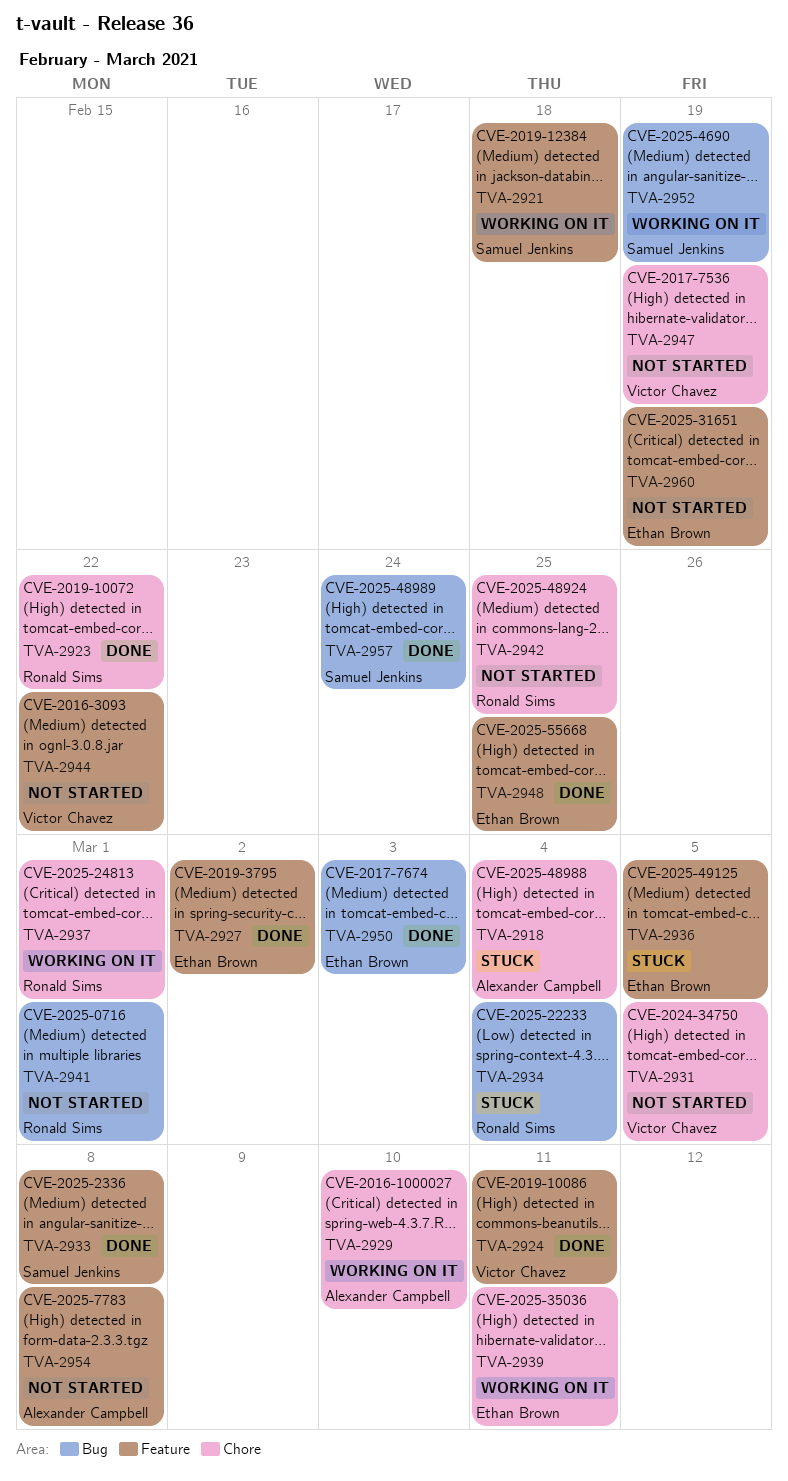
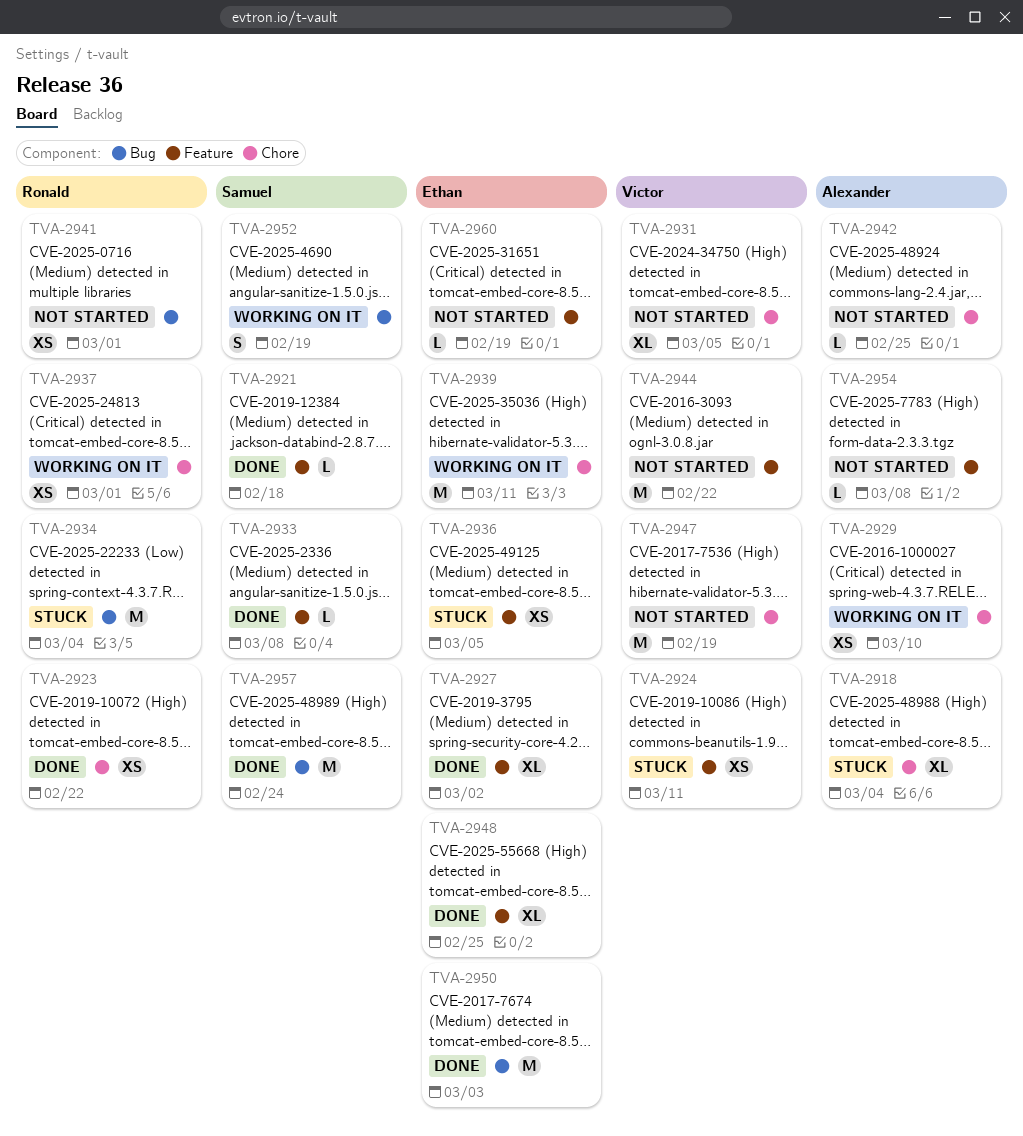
TVA-2921, status: Working on it -> Done
TVA-2924, status: Done -> Stuck
TVA-2942, owner: Ronald Sims -> Alexander Campbell

